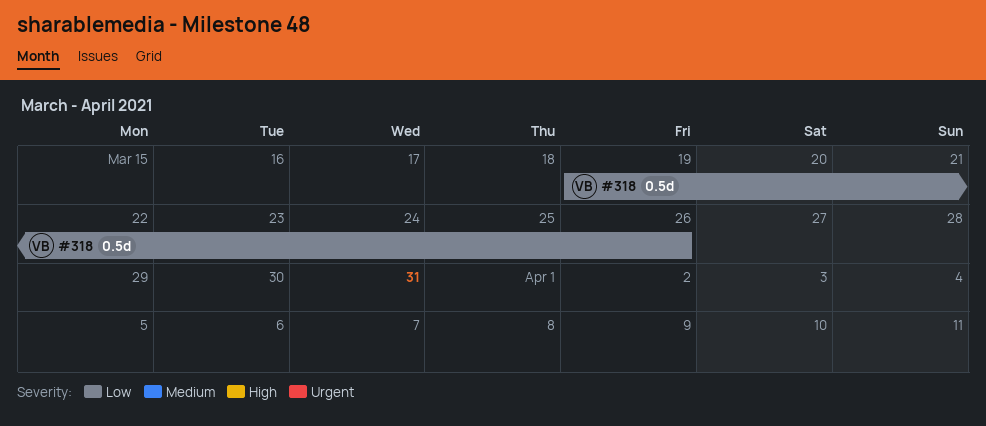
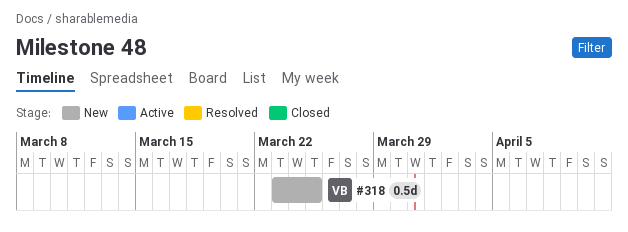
#318, start: Mar 19 -> Mar 23
#318, due: Mar 26 -> Mar 25

